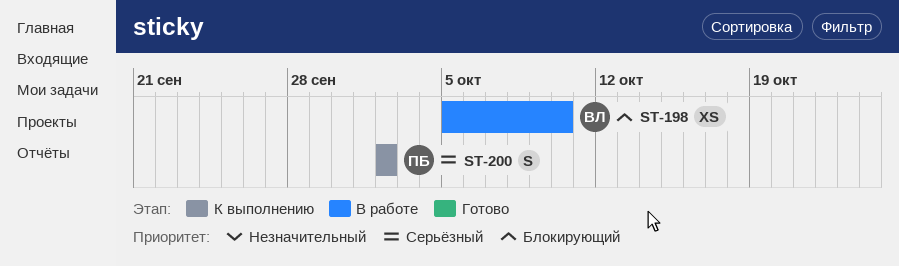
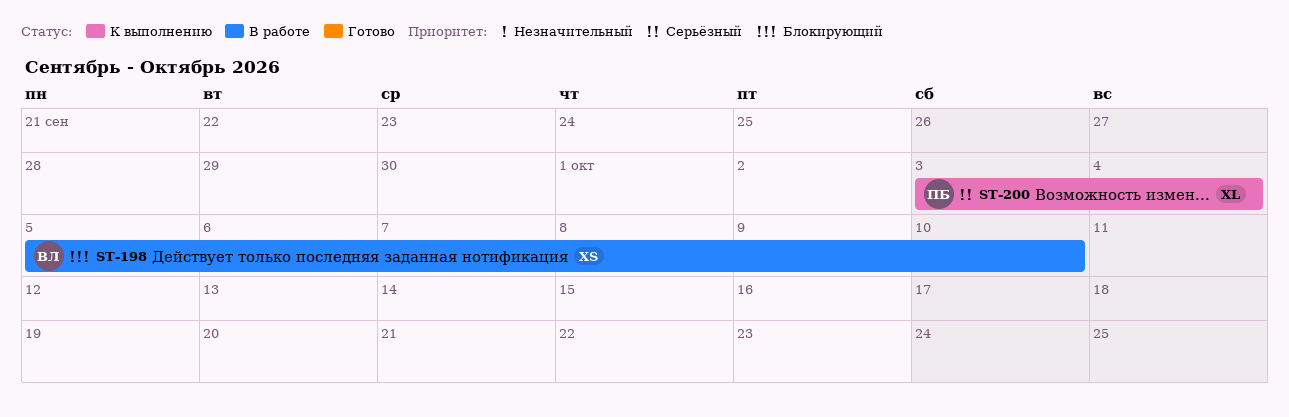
ST-200, estimate: S -> XL
ST-200, start: Oct 2 -> Oct 3
ST-200, due: Oct 2 -> Oct 4

